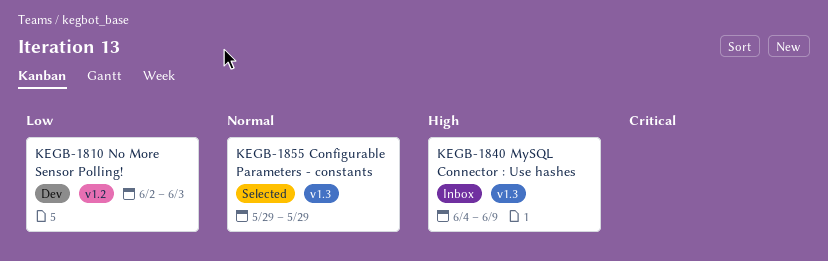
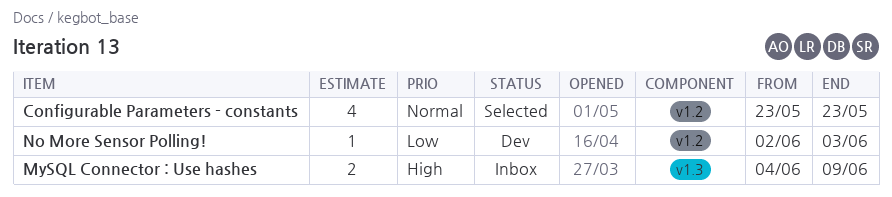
Configurable Parameters - constants, label: v1.3 -> v1.2
Configurable Parameters - constants, start: May 29 -> May 23
Configurable Parameters - constants, due: May 29 -> May 23

